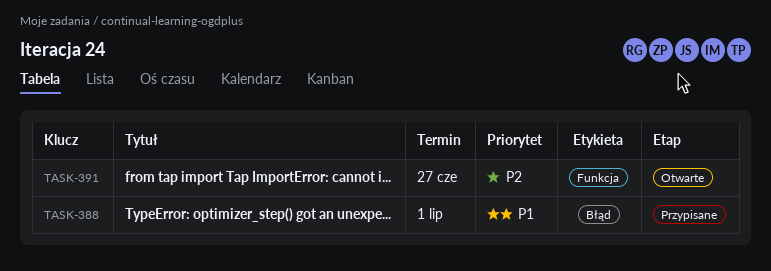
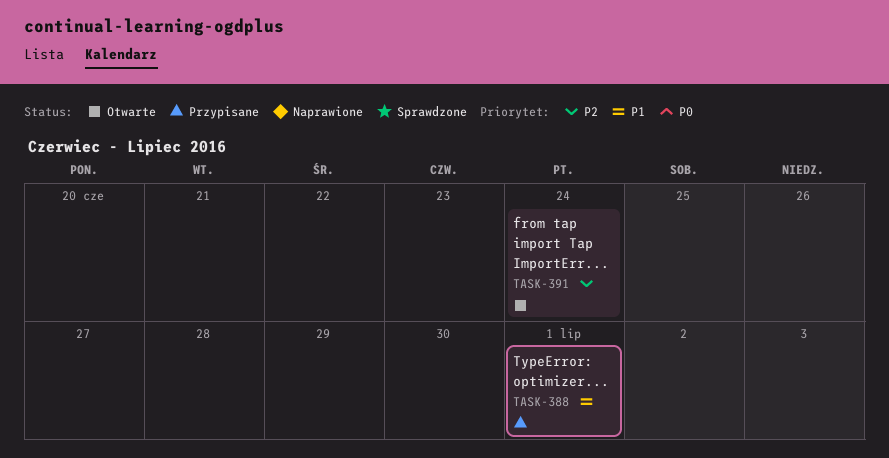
TASK-391, due: Jun 27 -> Jun 24

